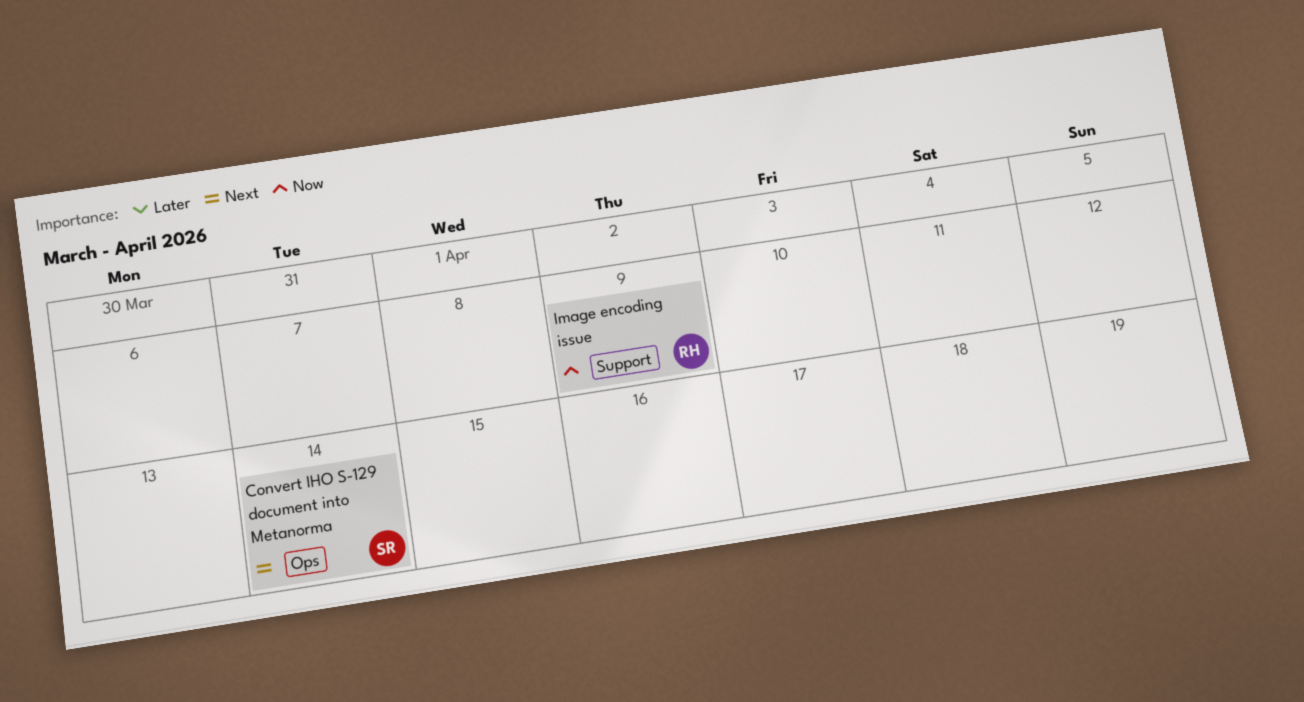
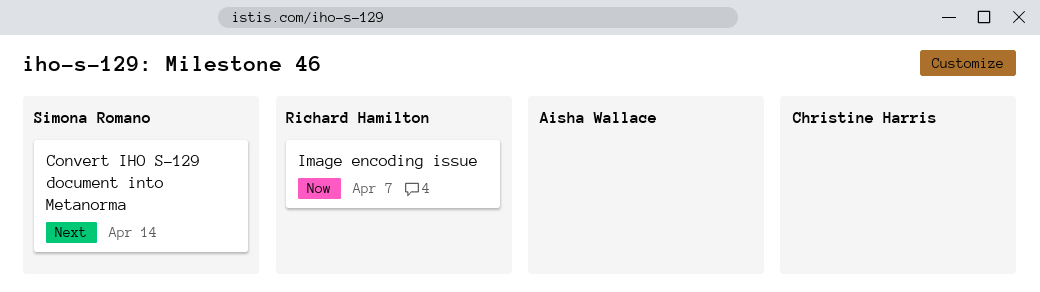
Image encoding issue, due: Apr 9 -> Apr 7

